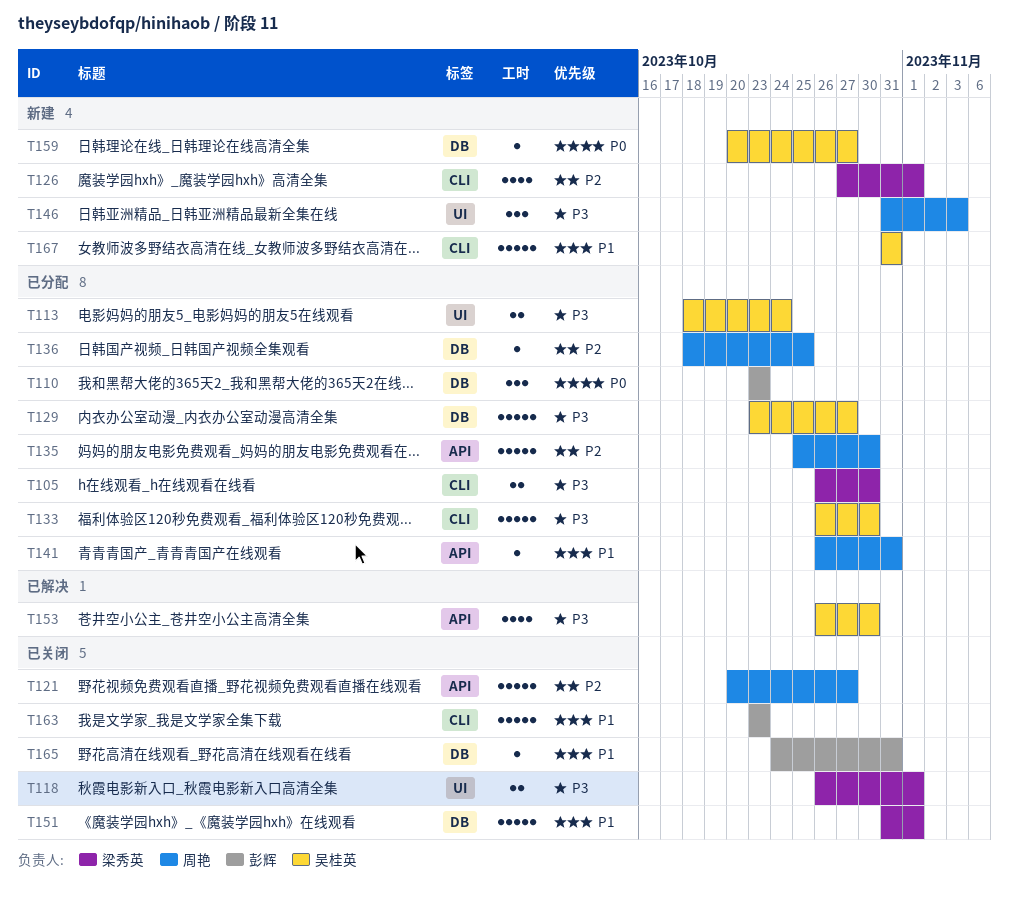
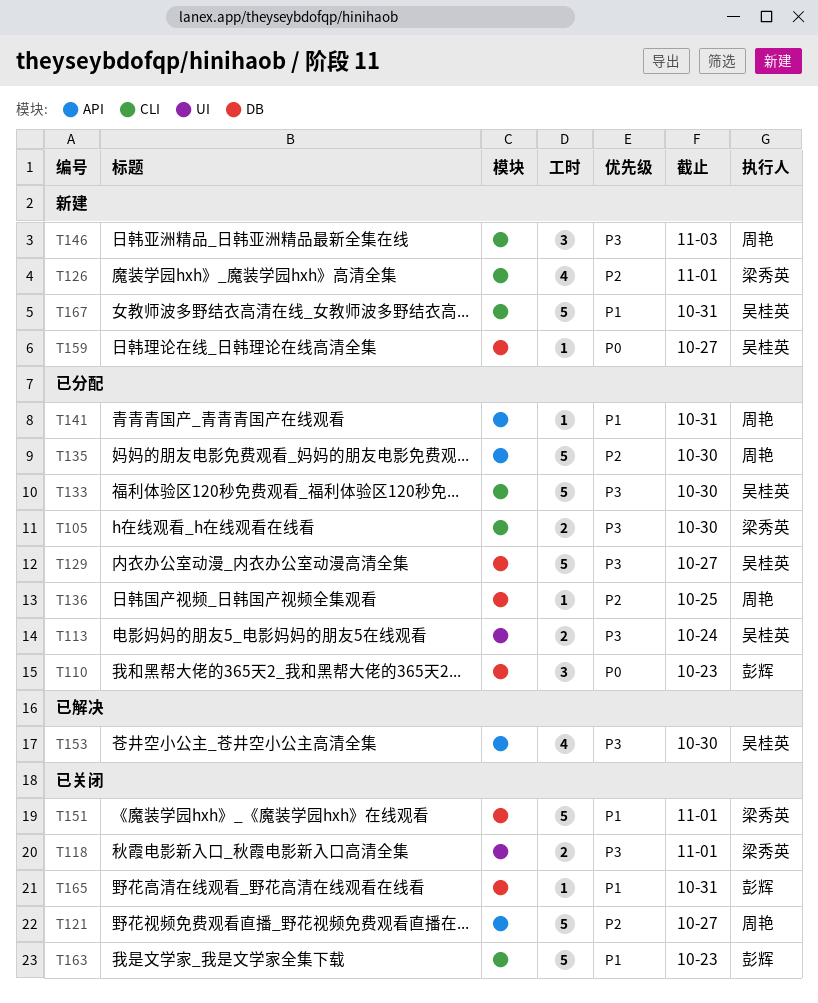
T146, label: UI -> CLI

